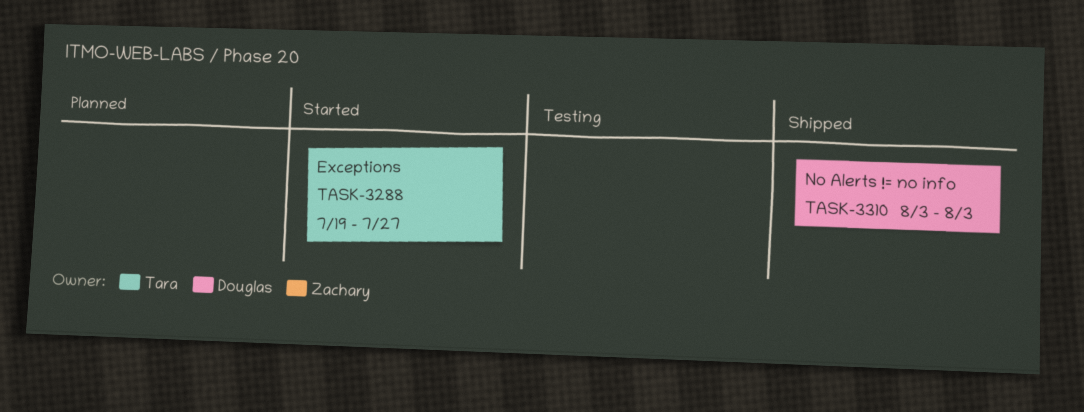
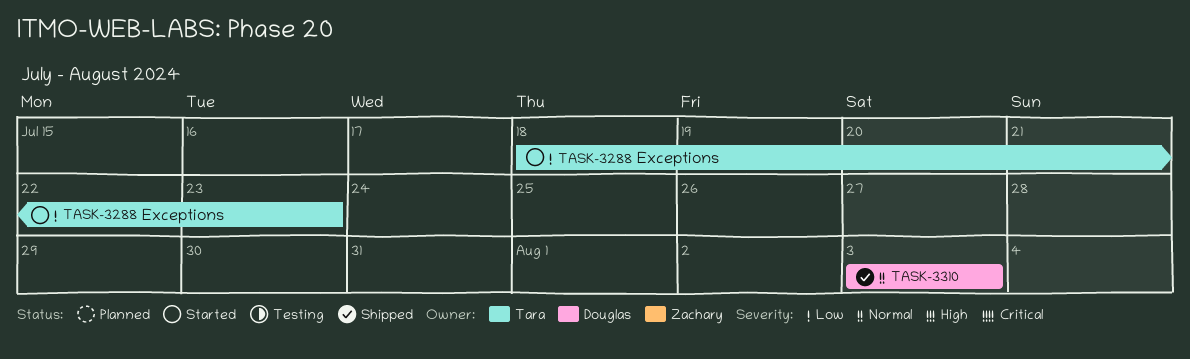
TASK-3288, start: Jul 19 -> Jul 18
TASK-3288, due: Jul 27 -> Jul 23

